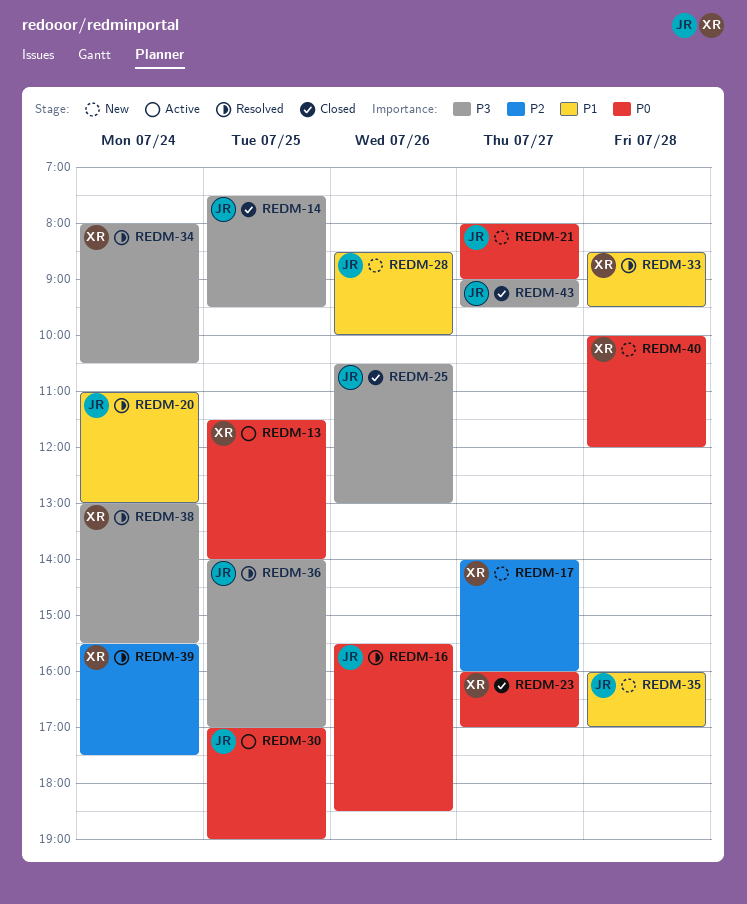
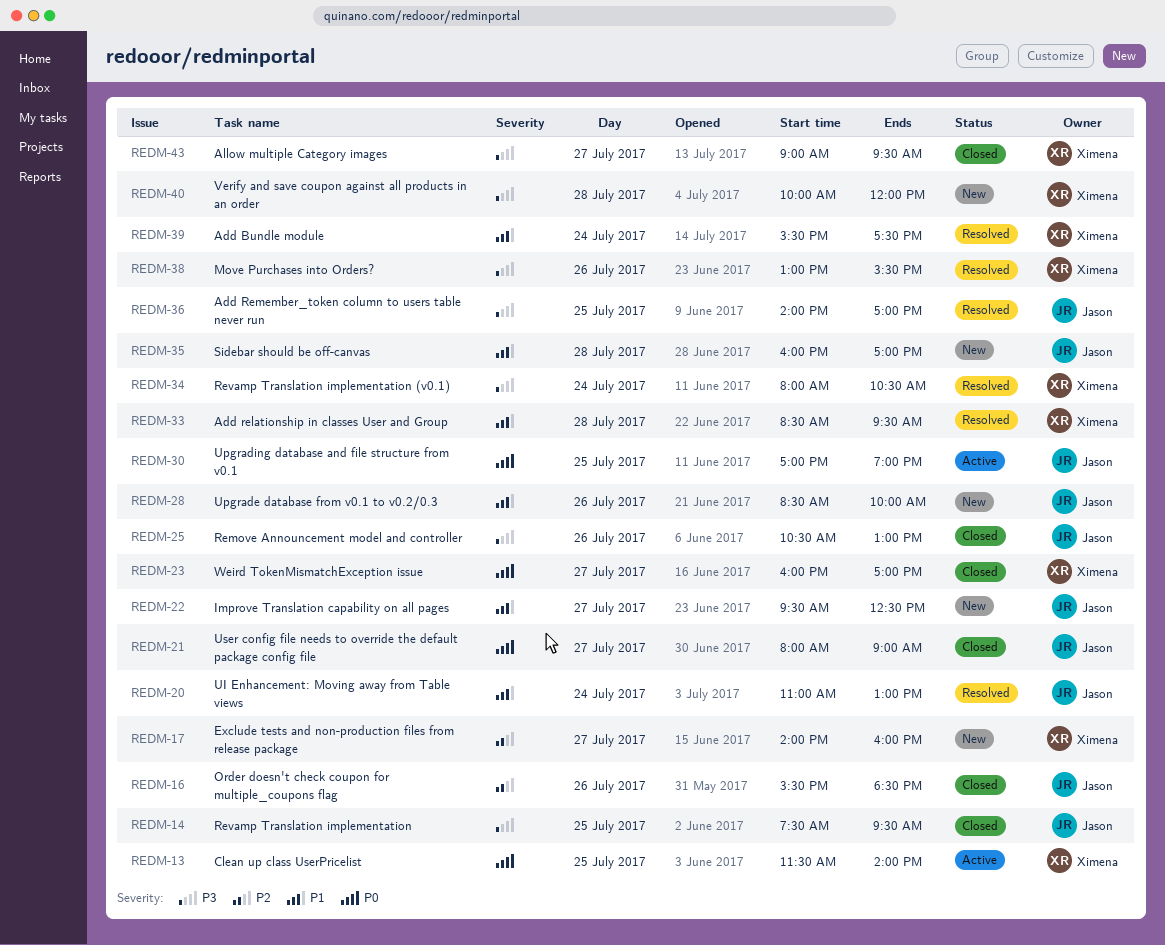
REDM-16, status: Resolved -> Closed
REDM-16, priority: P0 -> P2
REDM-21, status: New -> Closed
REDM-22: none -> present
REDM-38, day: Jul 24 -> Jul 26
REDM-39, priority: P2 -> P1
REDM-40, priority: P0 -> P3
REDM-43, owner: Jason -> Ximena

